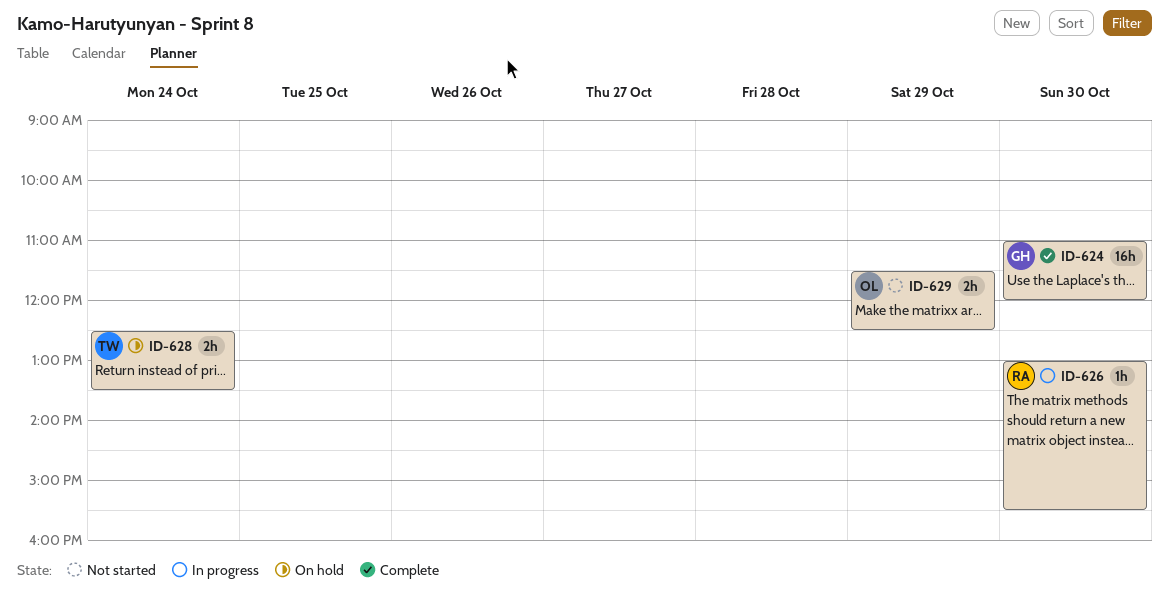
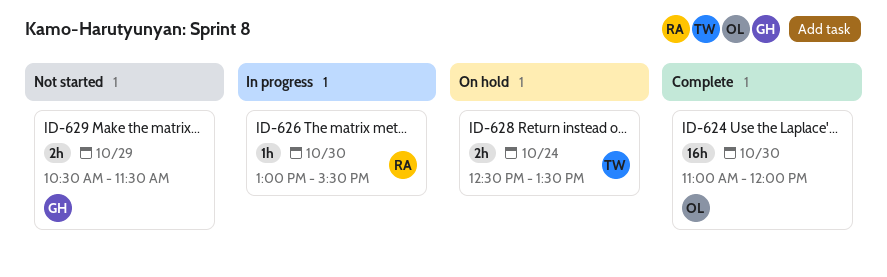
ID-624, owner: GH -> OL
ID-629, owner: OL -> GH
ID-629, begins: 11:30 -> 10:30
ID-629, ends: 12:30 -> 11:30

